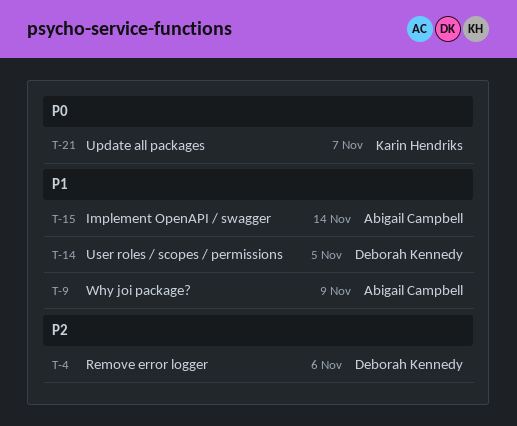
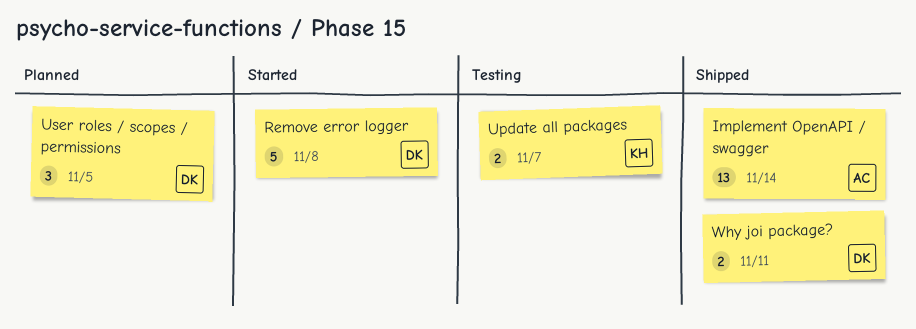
Remove error logger, due: Nov 6 -> Nov 8
Why joi package?, owner: Abigail Campbell -> Deborah Kennedy
Why joi package?, due: Nov 9 -> Nov 11

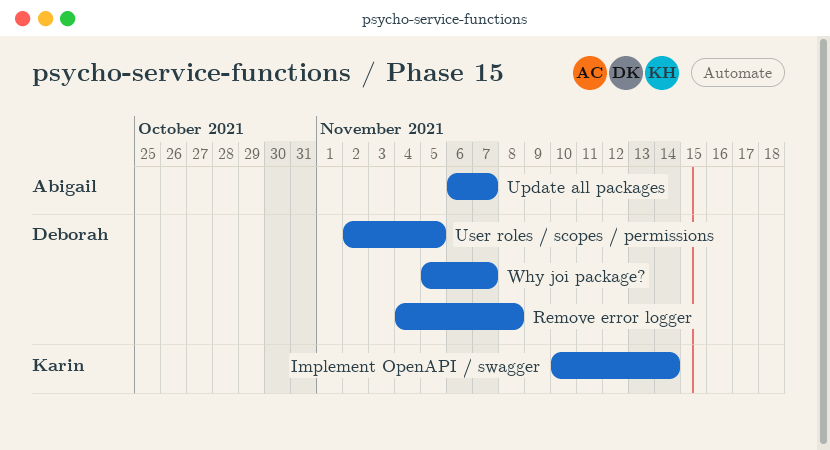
Implement OpenAPI / swagger, owner: Abigail -> Karin
Update all packages, owner: Karin -> Abigail
Why joi package?, due: Nov 11 -> Nov 7

